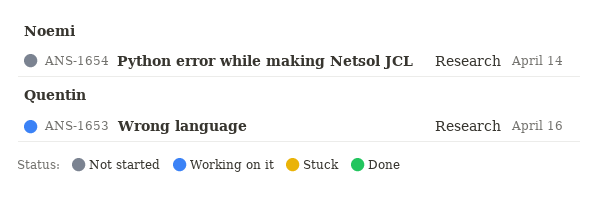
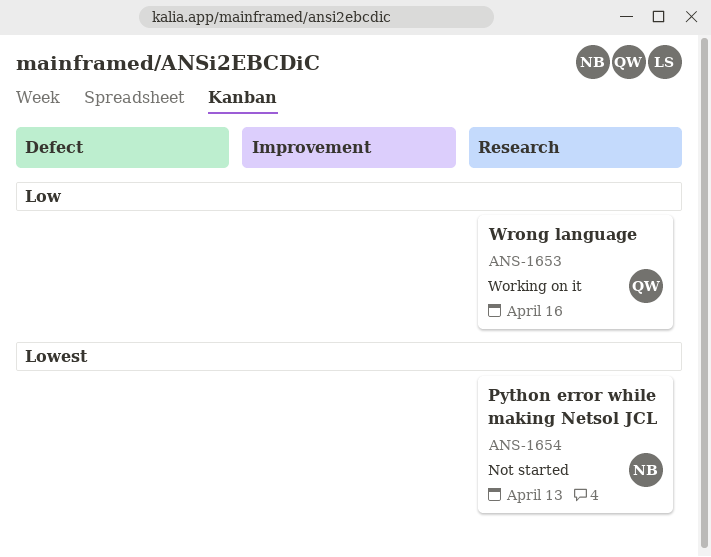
ANS-1654, due: Apr 14 -> Apr 13

